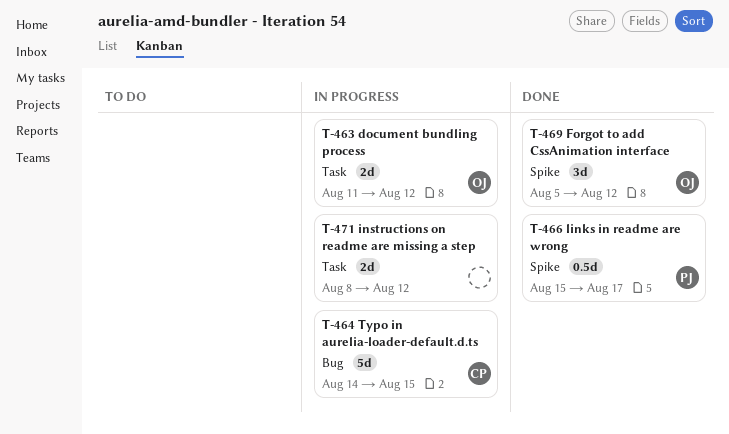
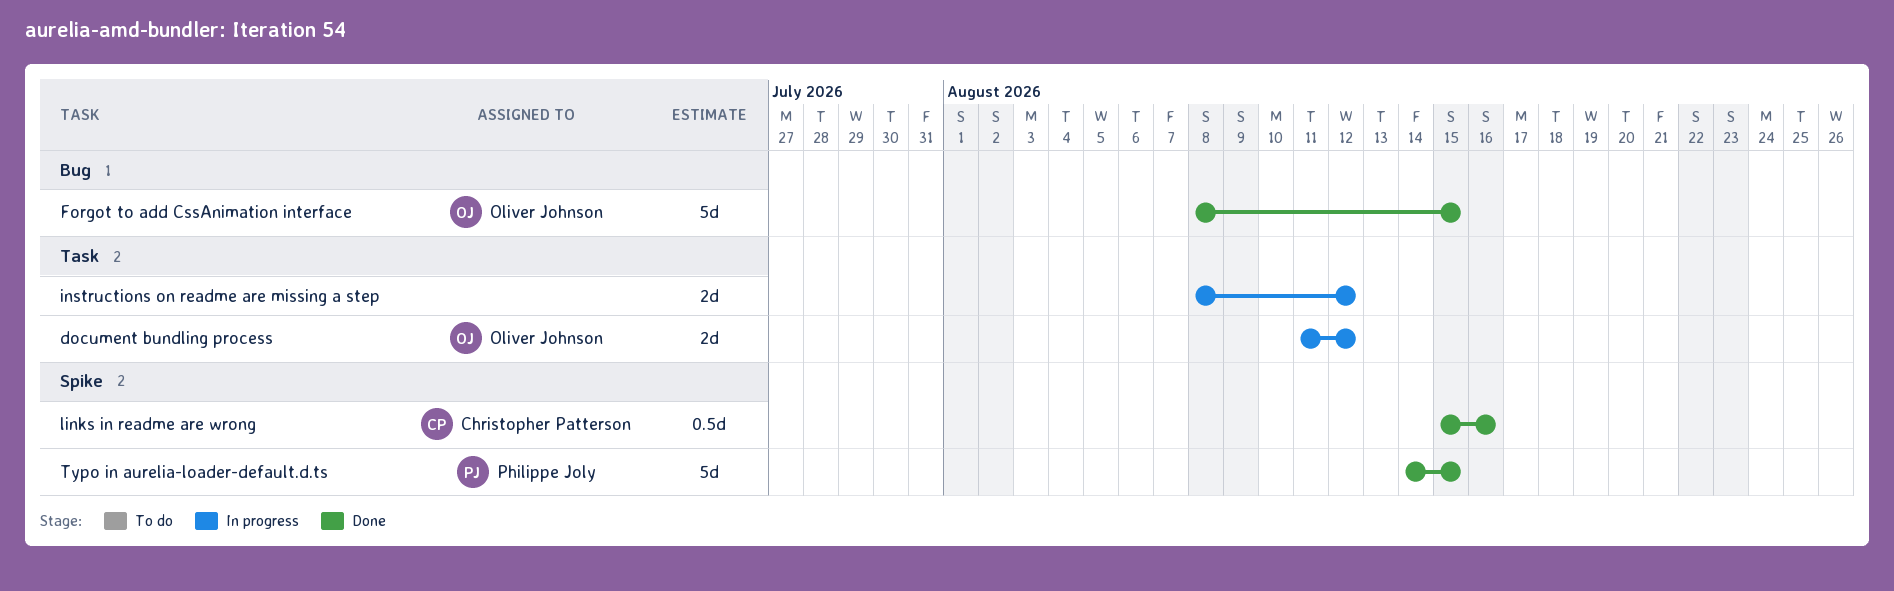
Forgot to add CssAnimation interface, label: Spike -> Bug
Forgot to add CssAnimation interface, estimate: 3d -> 5d
Forgot to add CssAnimation interface, start: Aug 5 -> Aug 8
Forgot to add CssAnimation interface, due: Aug 12 -> Aug 15
links in readme are wrong, owner: Philippe Joly -> Christopher Patterson
links in readme are wrong, due: Aug 17 -> Aug 16
Typo in aurelia-loader-default.d.ts, status: In progress -> Done
Typo in aurelia-loader-default.d.ts, owner: Christopher Patterson -> Philippe Joly
Typo in aurelia-loader-default.d.ts, label: Bug -> Spike

